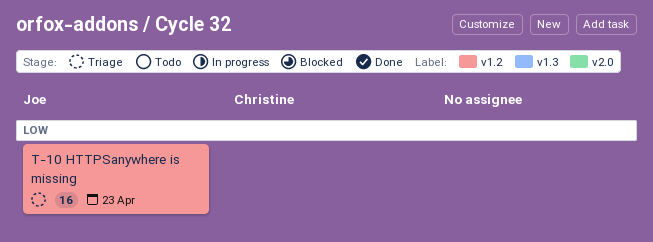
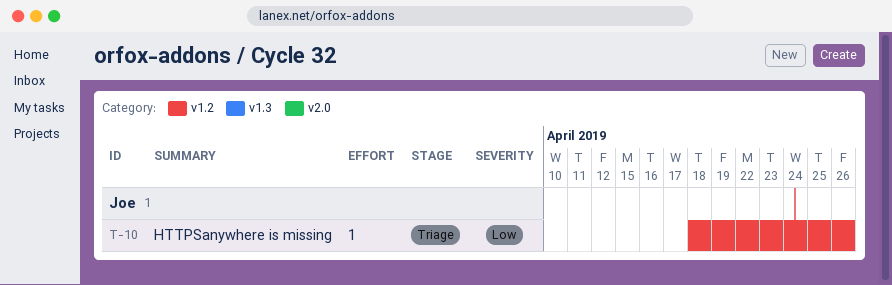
T-10, estimate: 16 -> 1
T-10, due: Apr 23 -> Apr 26

